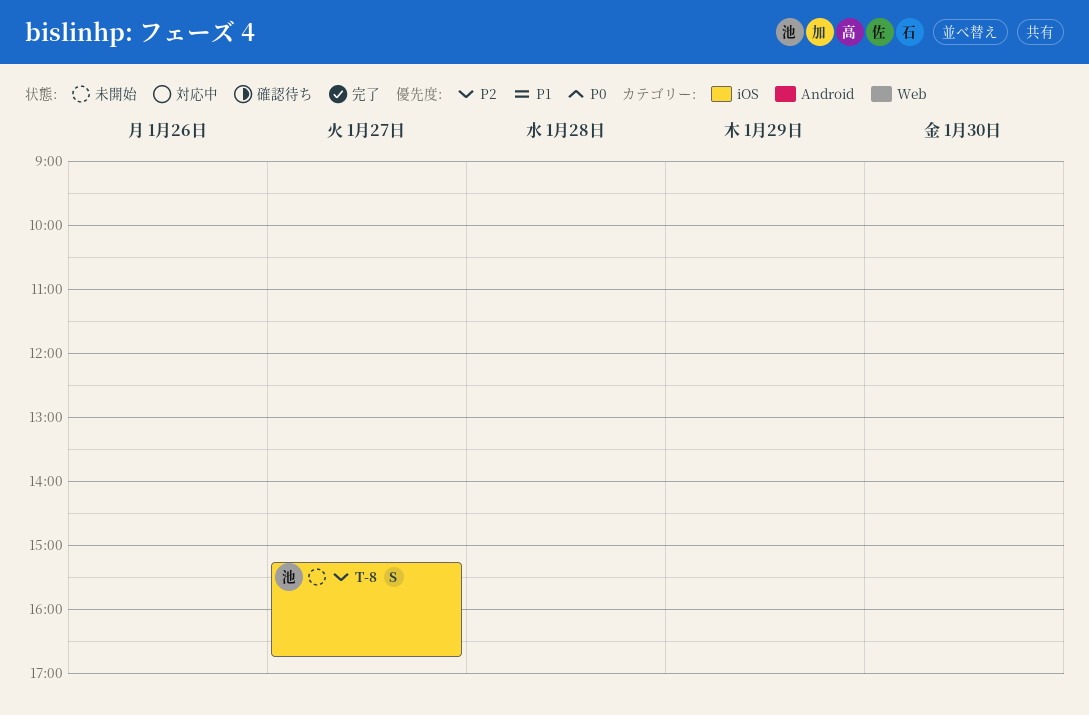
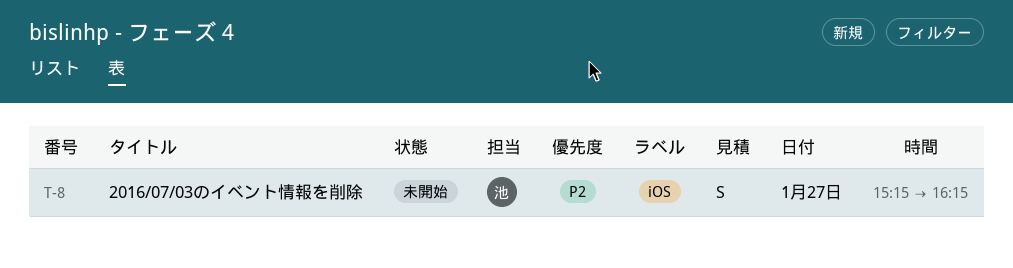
T-8, ends: 16:45 -> 16:15

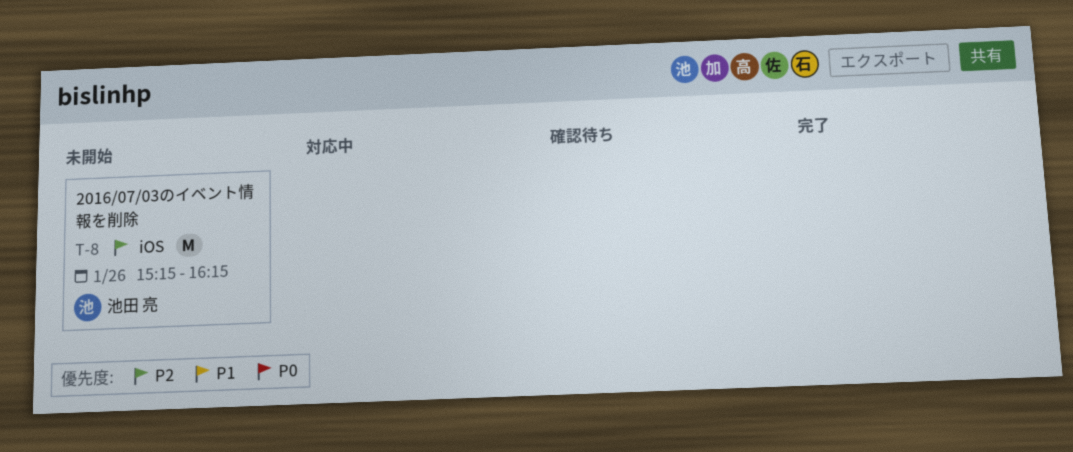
T-8, estimate: S -> M
T-8, day: Jan 27 -> Jan 26

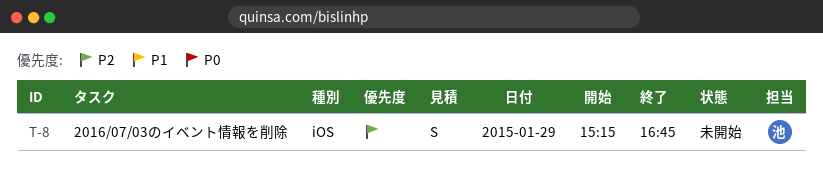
T-8, estimate: M -> S
T-8, day: Jan 26 -> Jan 29
T-8, ends: 16:15 -> 16:45

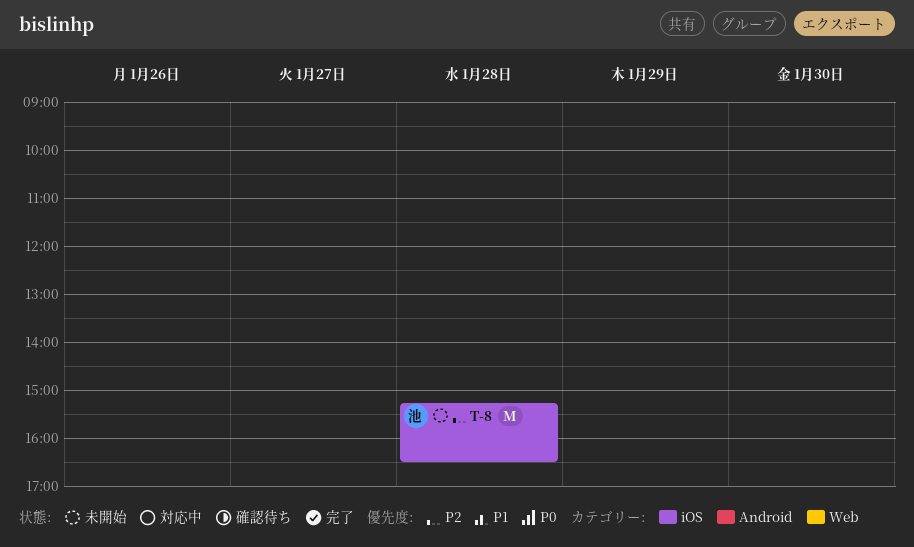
T-8, estimate: S -> M
T-8, day: Jan 29 -> Jan 28
T-8, ends: 16:45 -> 16:30

